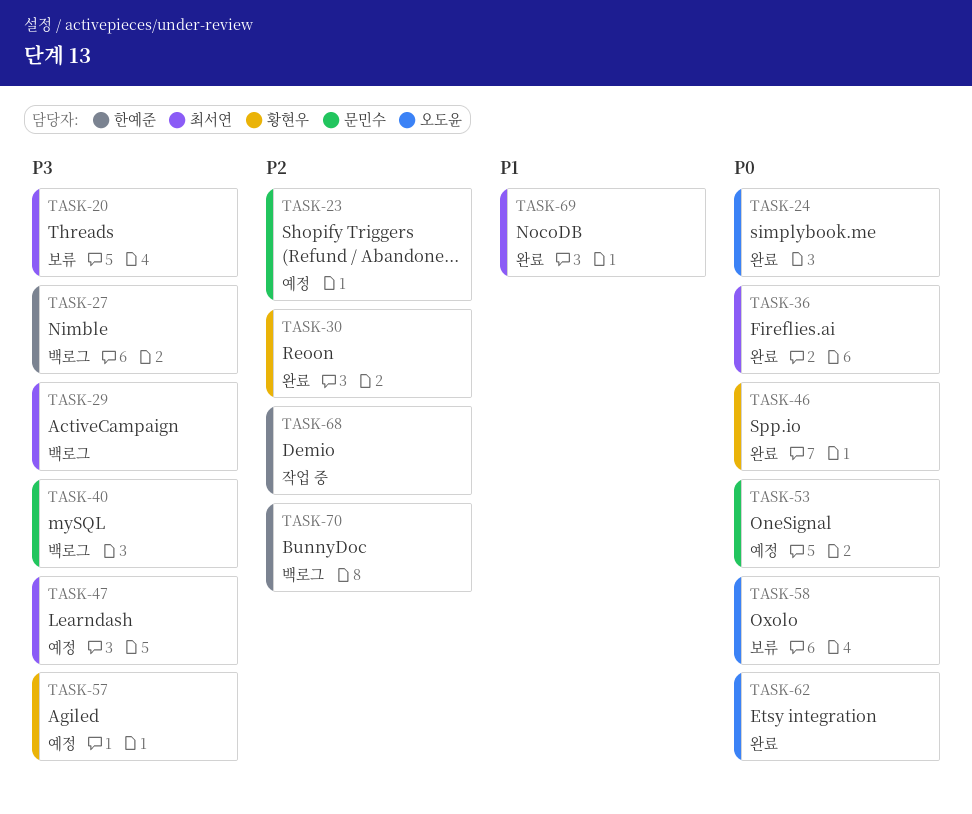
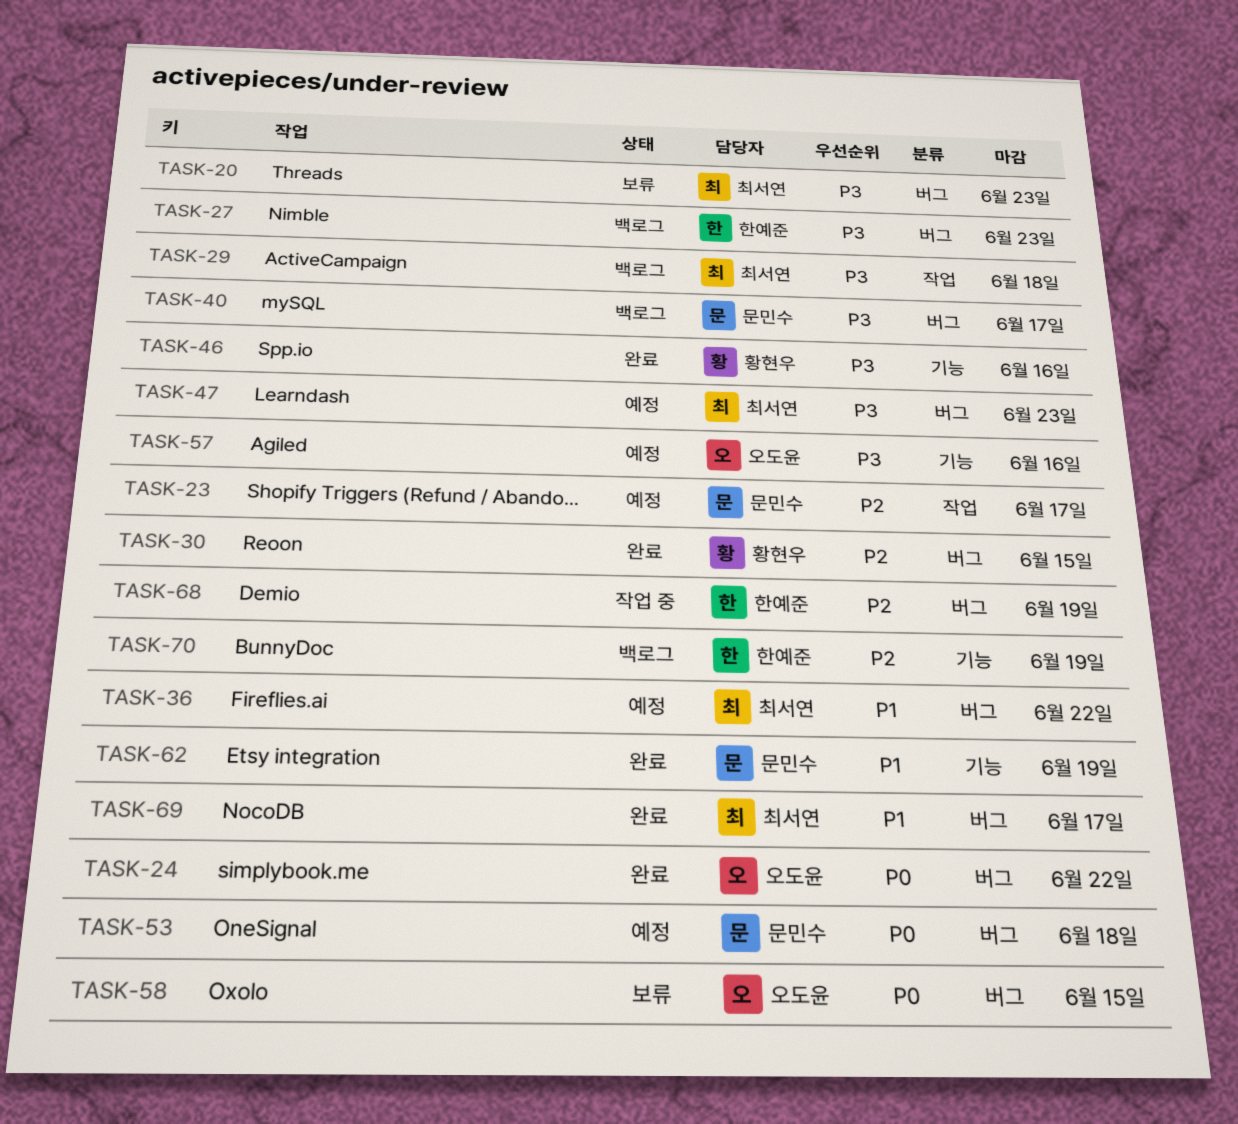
TASK-36, status: 완료 -> 예정
TASK-36, priority: P0 -> P1
TASK-46, priority: P0 -> P3
TASK-57, owner: 황현우 -> 오도윤
TASK-62, owner: 오도윤 -> 문민수
TASK-62, priority: P0 -> P1

